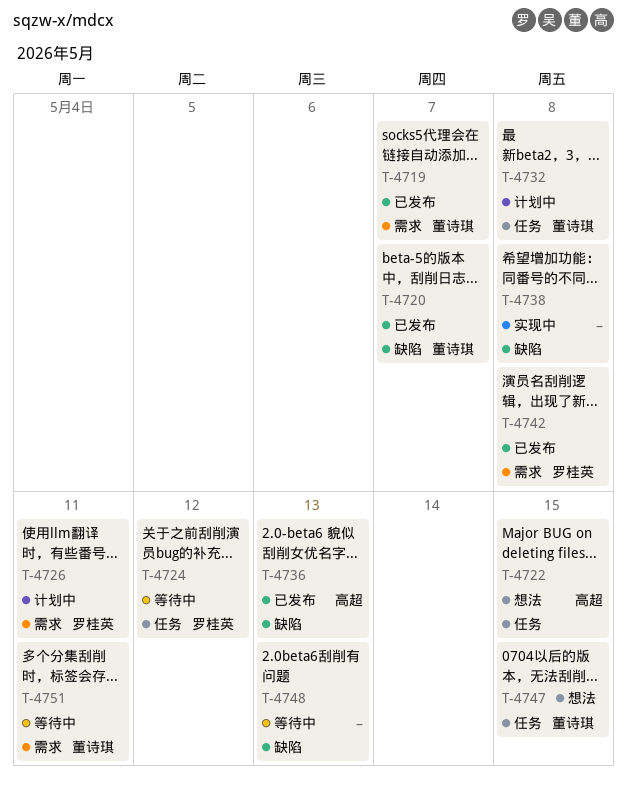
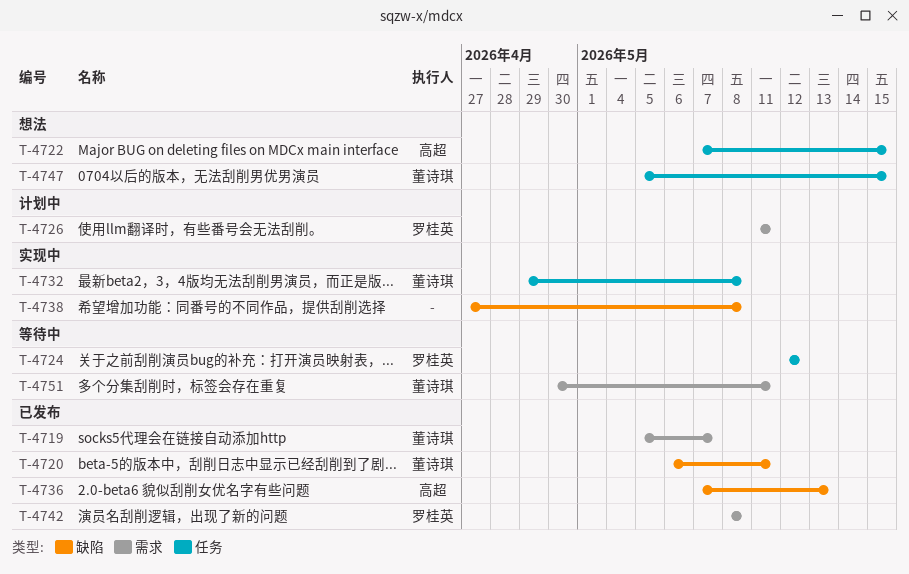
T-4720, due: May 7 -> May 11
T-4732, status: 计划中 -> 实现中
T-4748: present -> none

